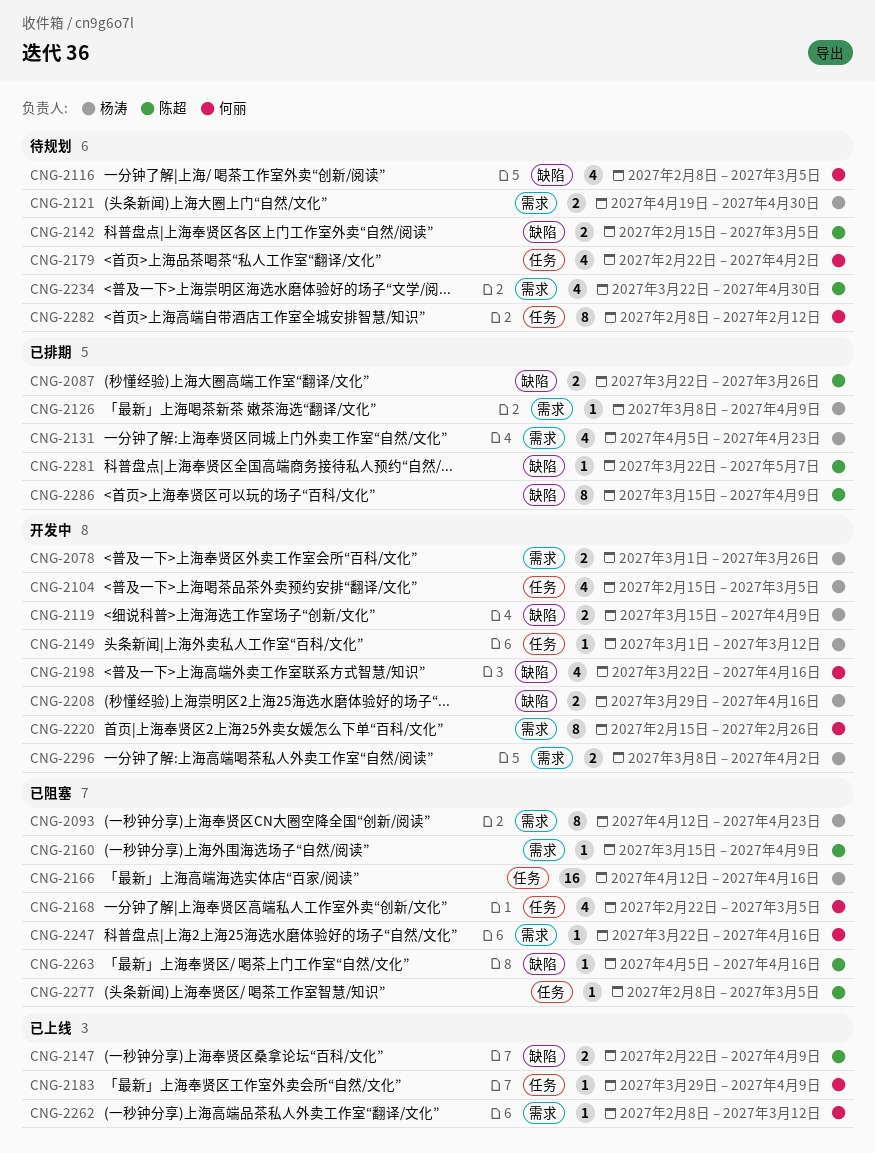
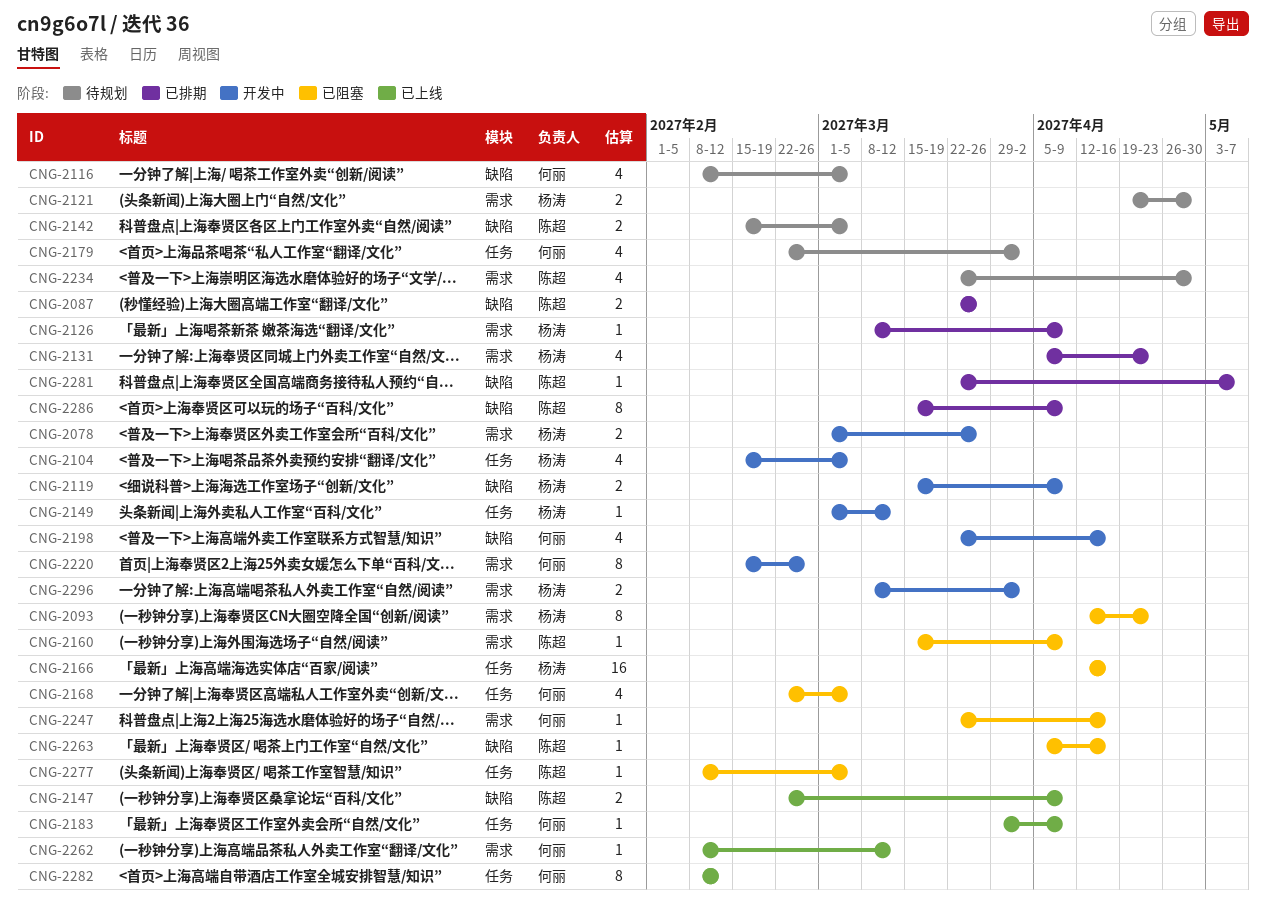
CNG-2208: present -> none
CNG-2282, status: 待规划 -> 已上线

